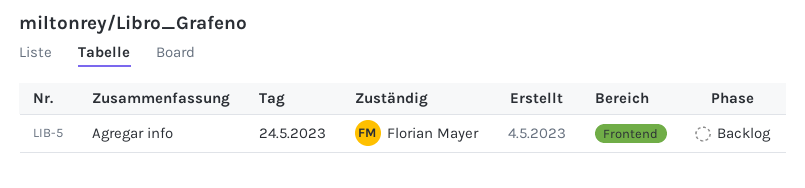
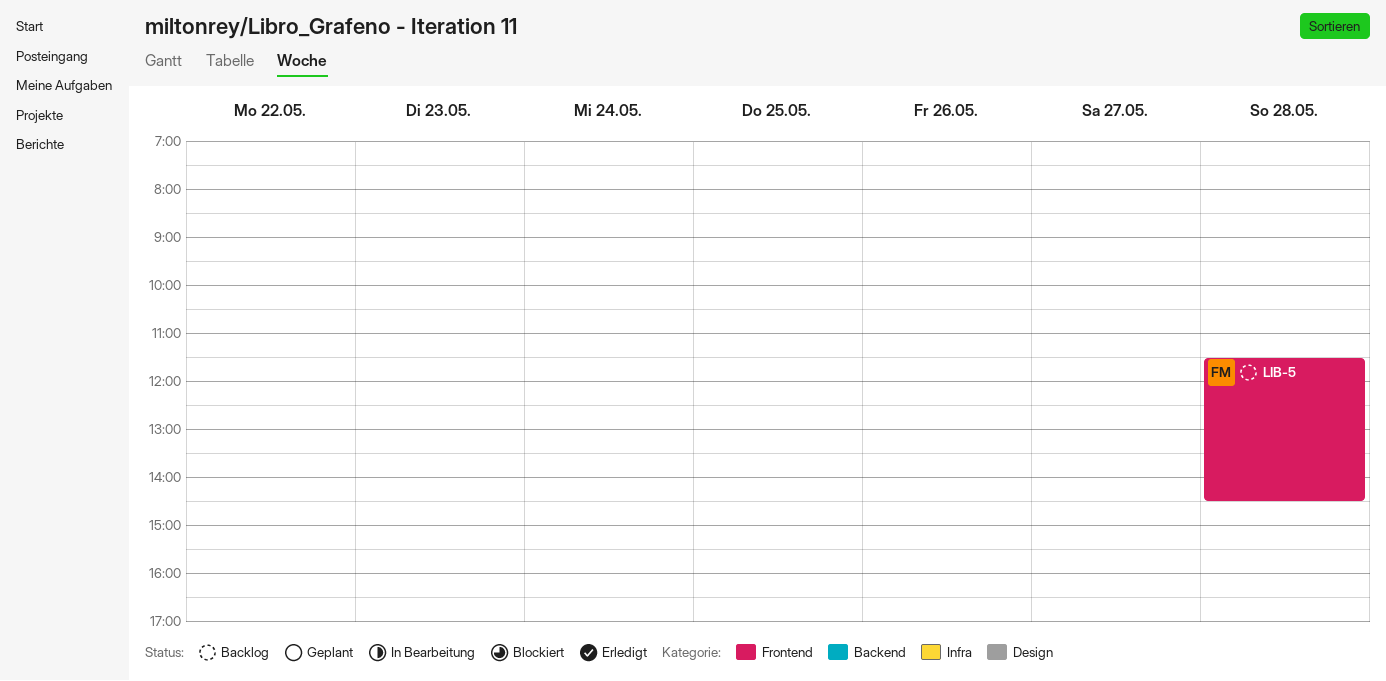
LIB-5, day: May 24 -> May 28

